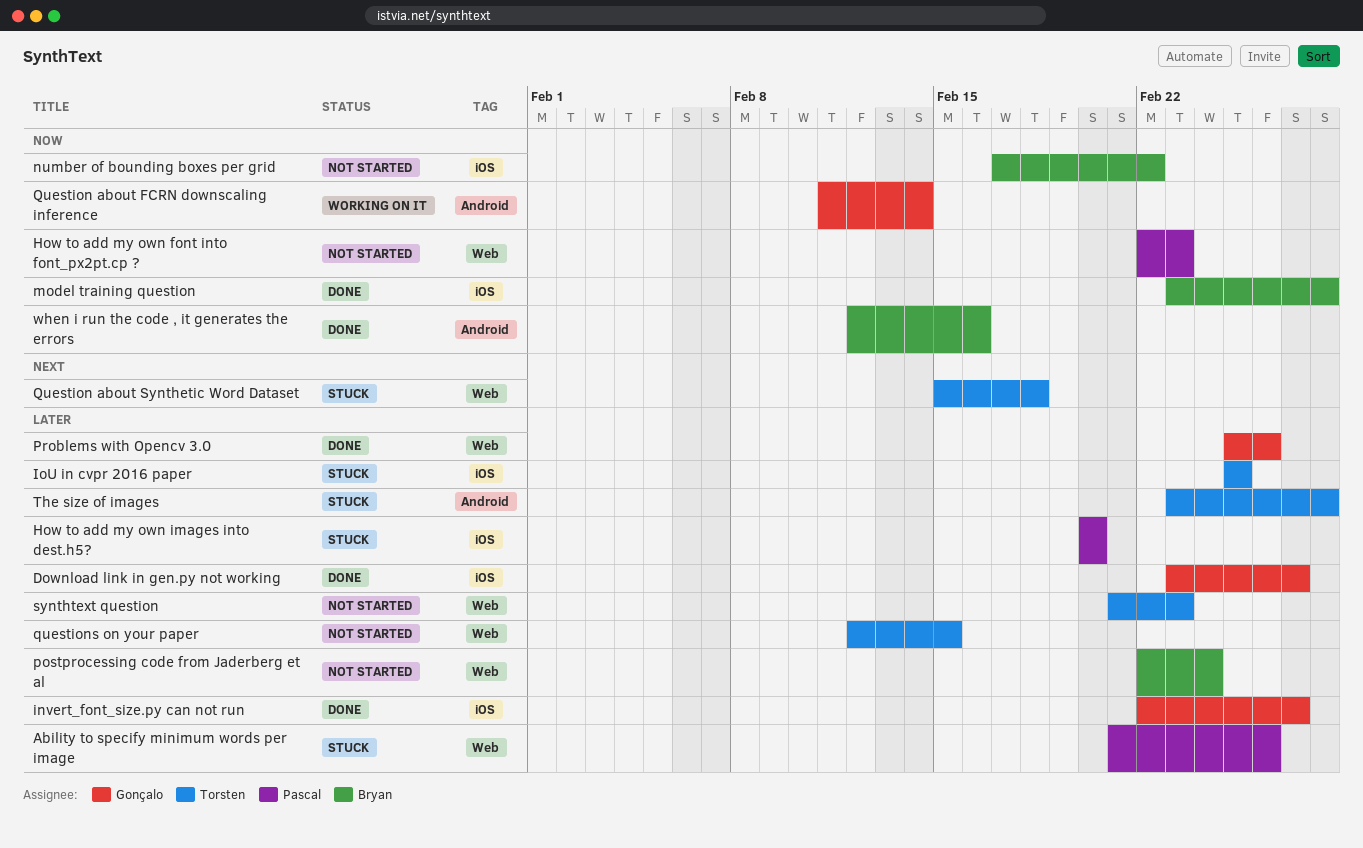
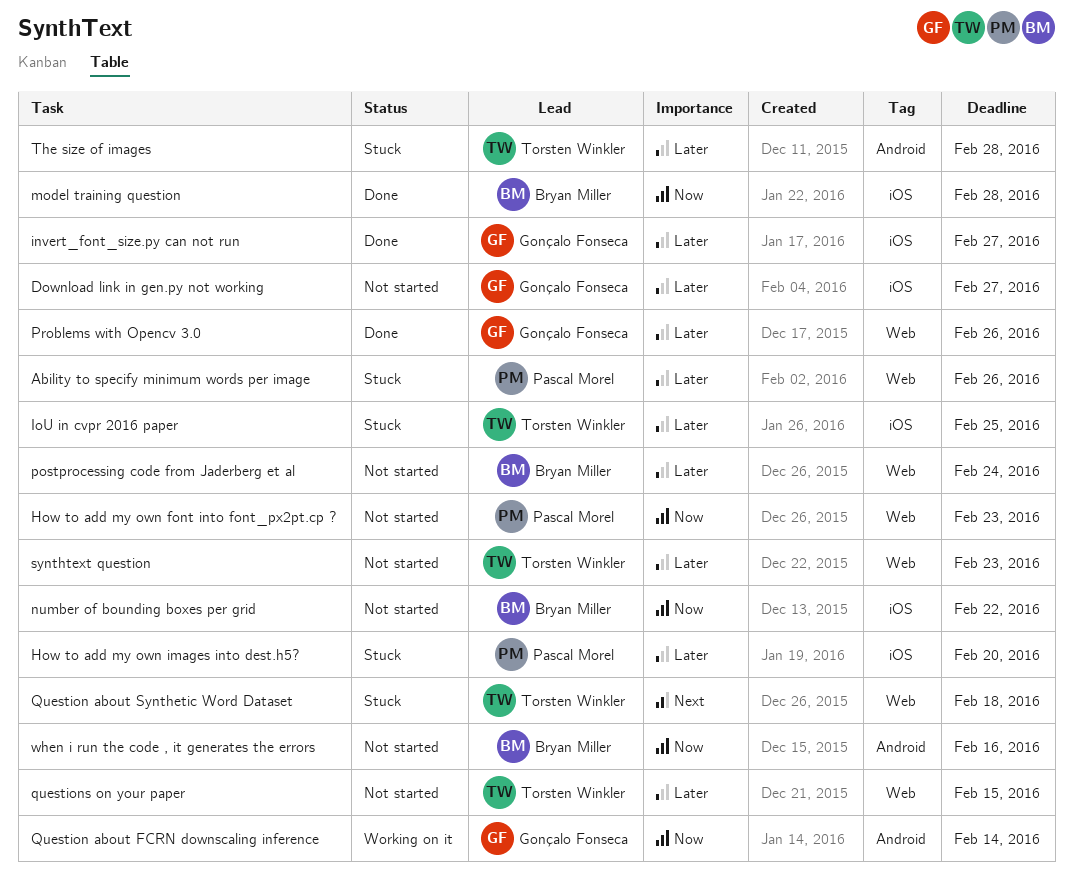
Download link in gen.py not working, status: Done -> Not started
when i run the code , it generates the errors, status: Done -> Not started

